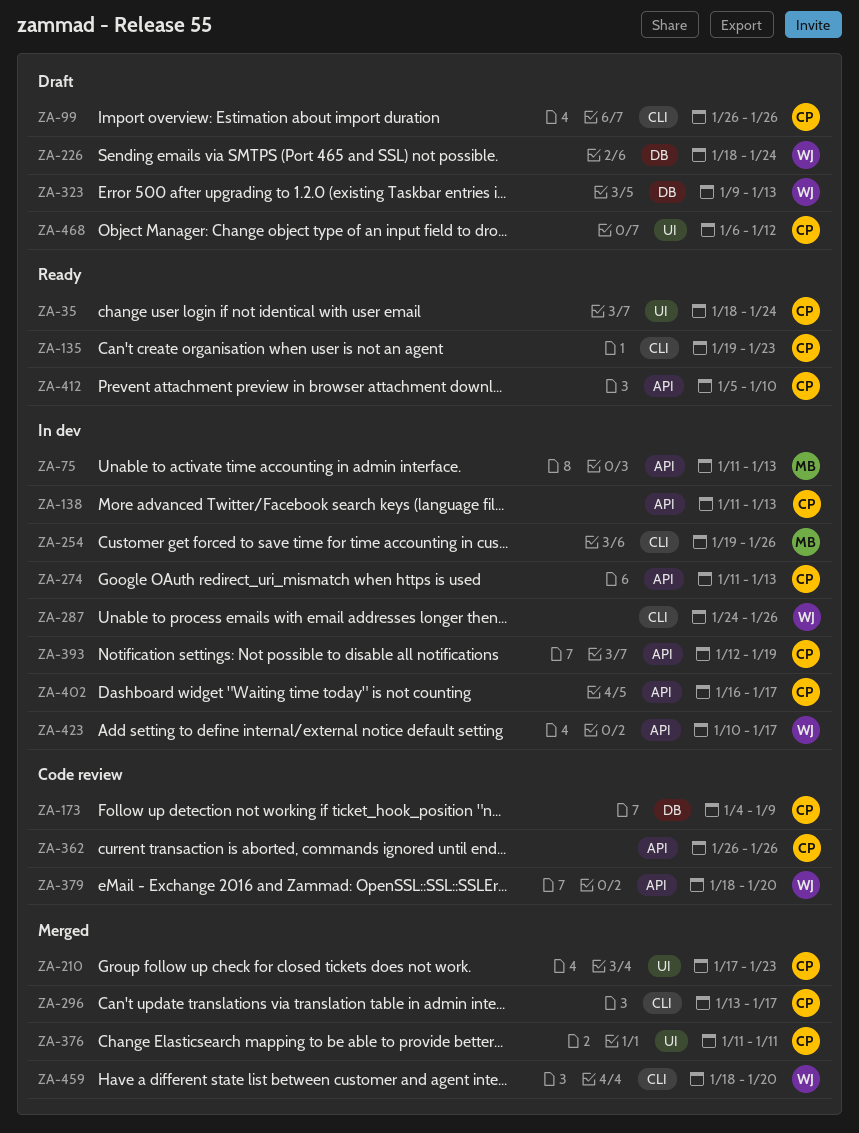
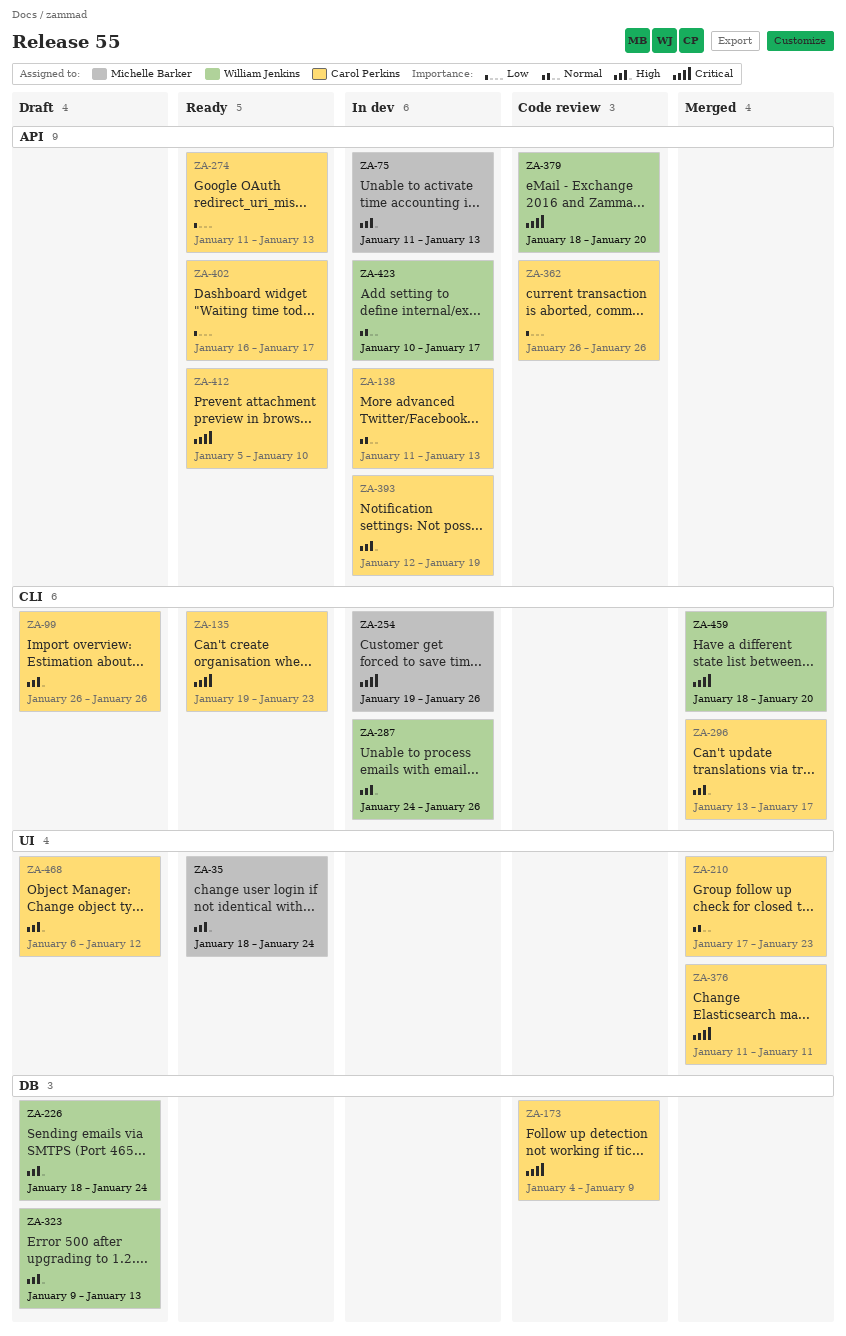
ZA-35, owner: Carol Perkins -> Michelle Barker
ZA-274, status: In dev -> Ready
ZA-402, status: In dev -> Ready

